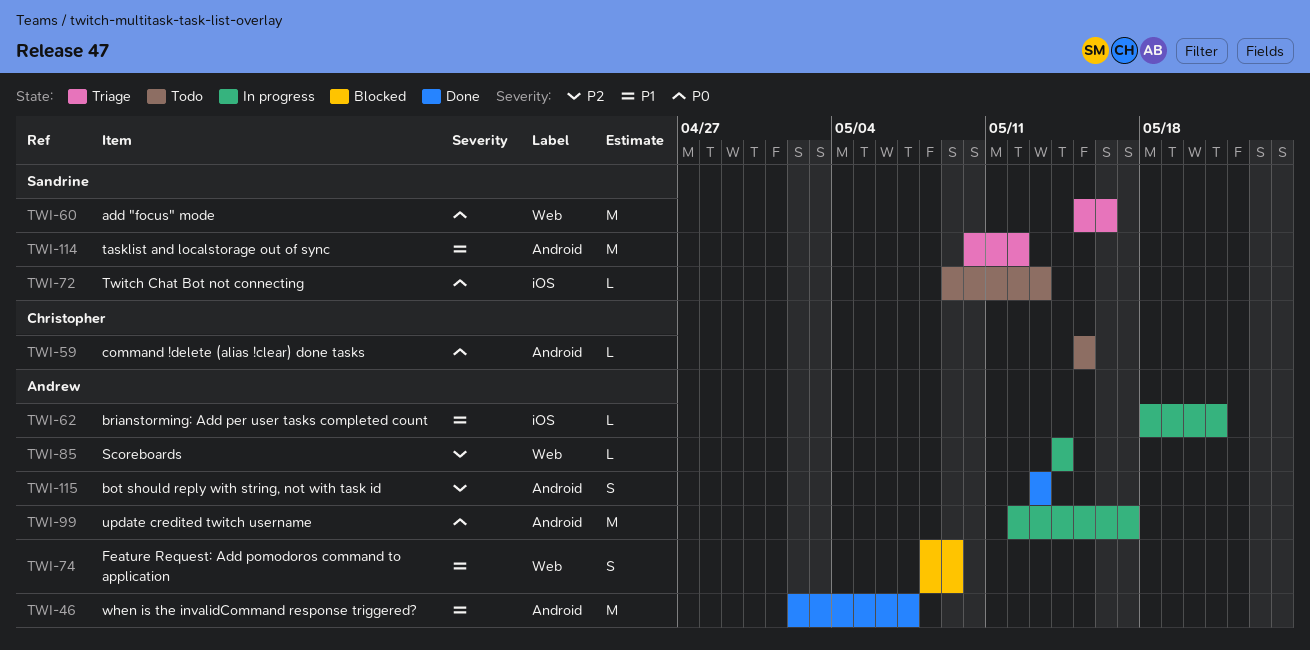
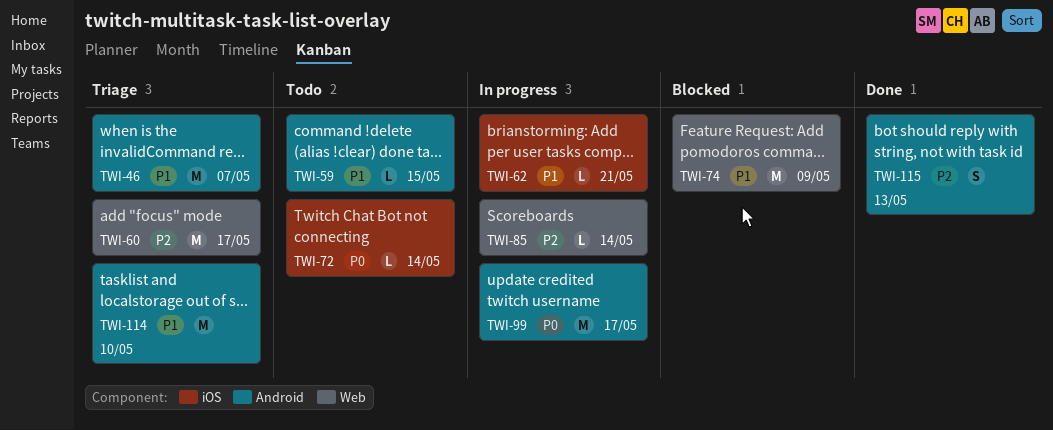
TWI-46, status: Done -> Triage
TWI-59, priority: P0 -> P1
TWI-60, priority: P0 -> P2
TWI-60, due: May 16 -> May 17
TWI-72, due: May 13 -> May 14
TWI-74, estimate: S -> M
TWI-114, due: May 12 -> May 10

